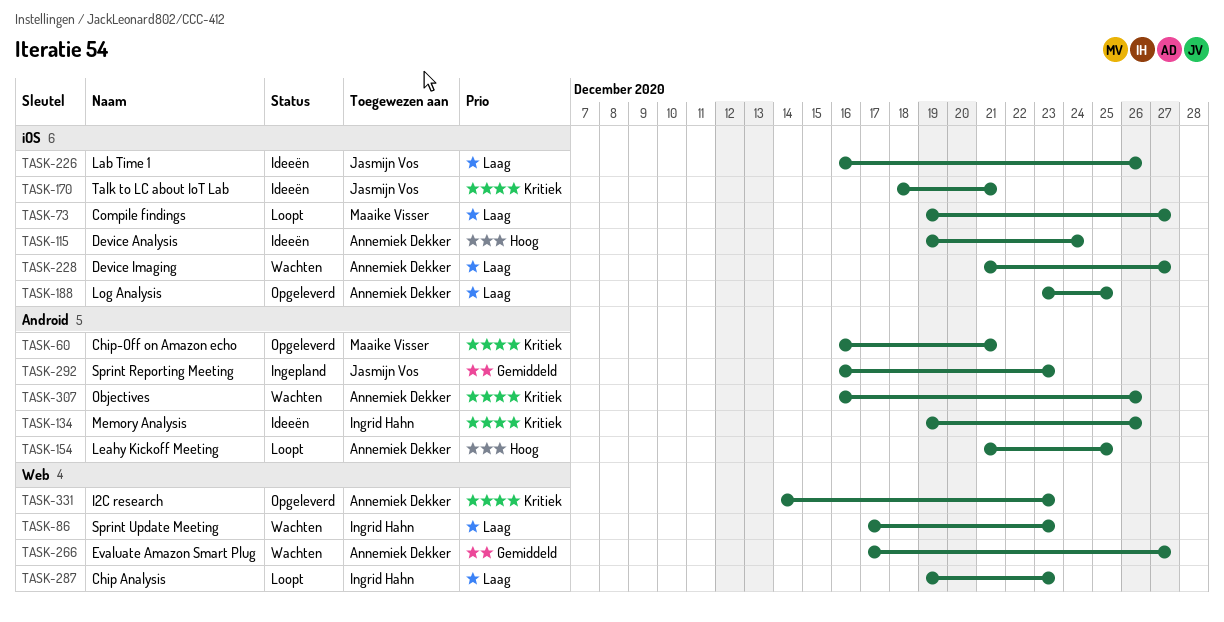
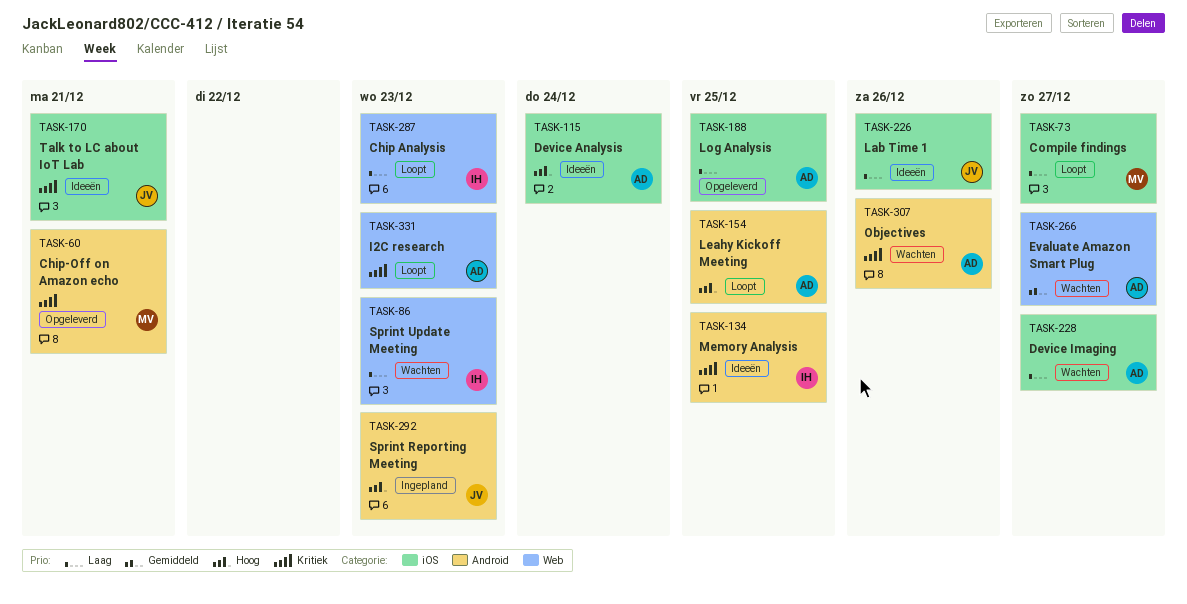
TASK-134, due: Dec 26 -> Dec 25
TASK-292, priority: Gemiddeld -> Hoog
TASK-331, status: Opgeleverd -> Loopt

